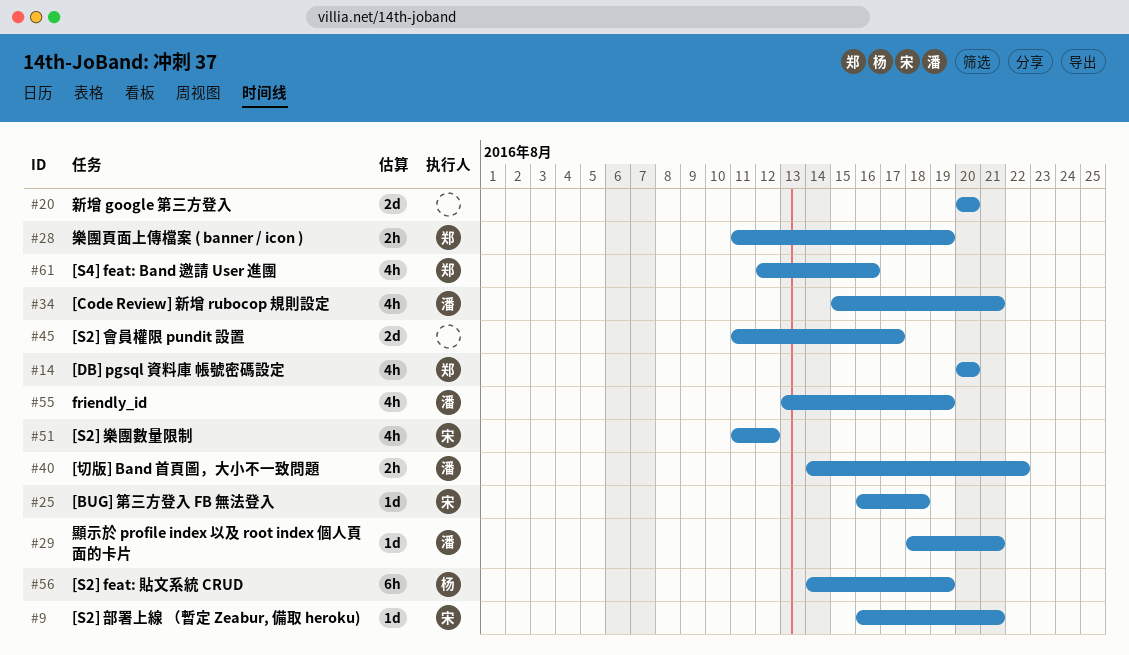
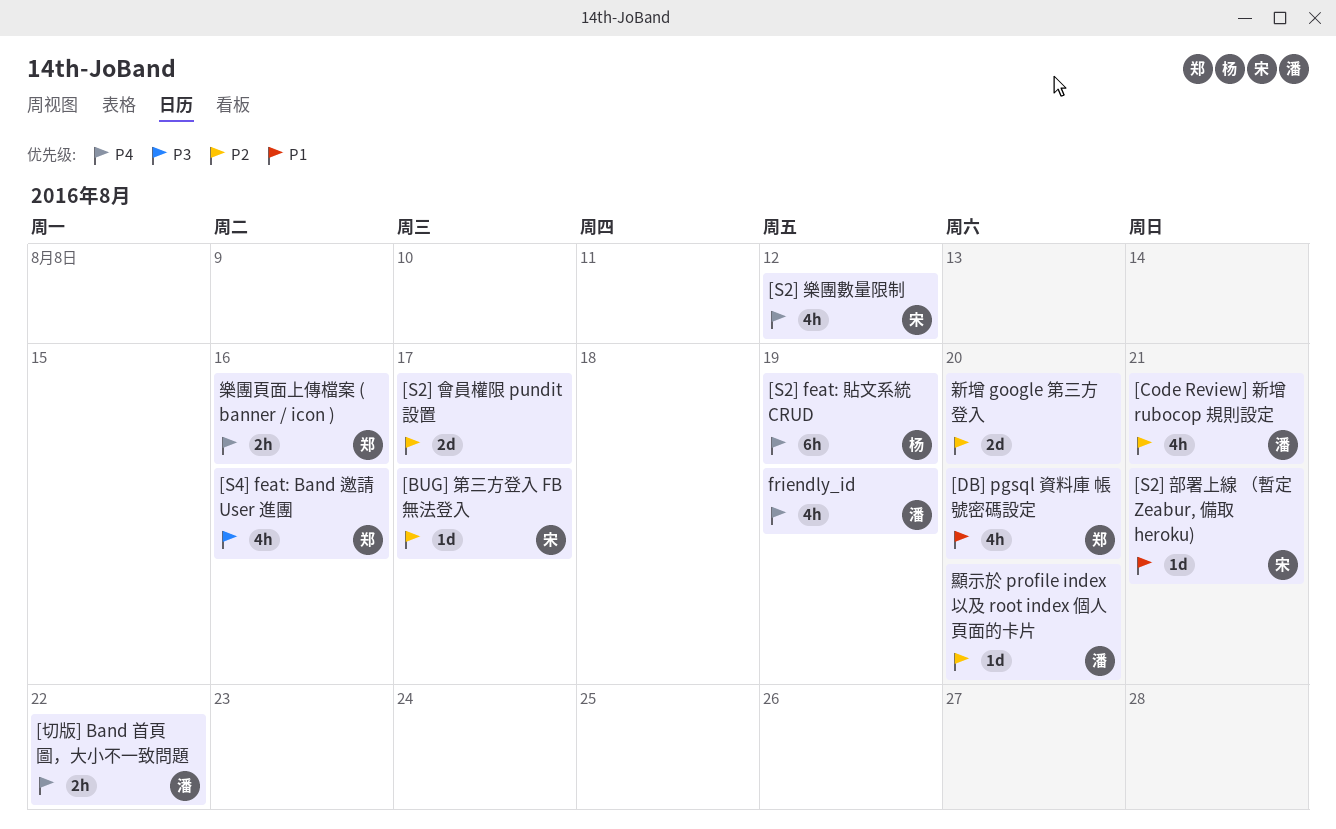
[BUG] 第三方登入 FB 無法登入, due: Aug 18 -> Aug 17
樂團頁面上傳檔案 ( banner / icon ), due: Aug 19 -> Aug 16
顯示於 profile index 以及 root index 個人頁面的卡片, due: Aug 21 -> Aug 20

